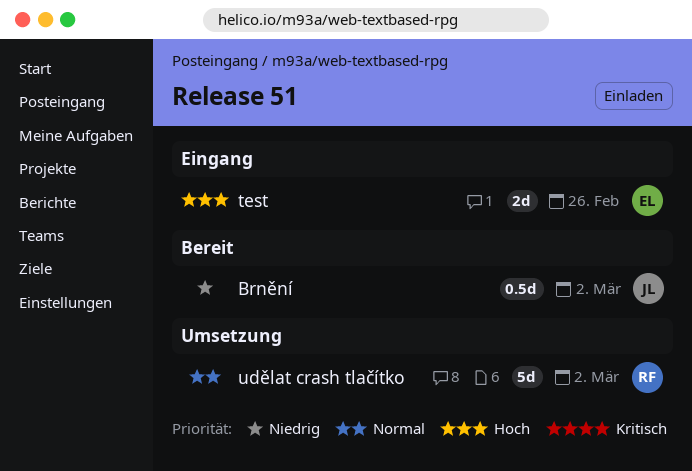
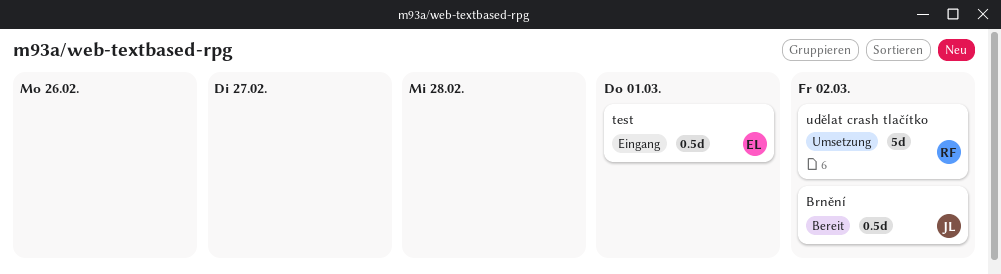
test, estimate: 2d -> 0.5d
test, due: Feb 26 -> Mar 1

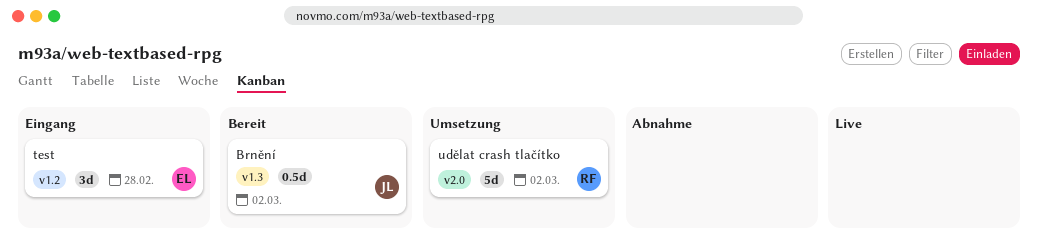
test, estimate: 0.5d -> 3d
test, due: Mar 1 -> Feb 28

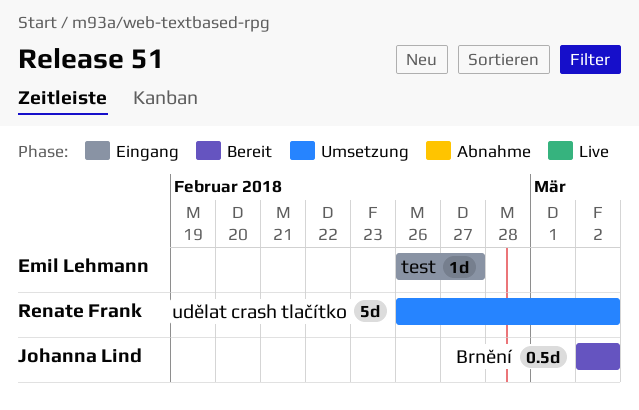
test, estimate: 3d -> 1d
test, due: Feb 28 -> Feb 27

